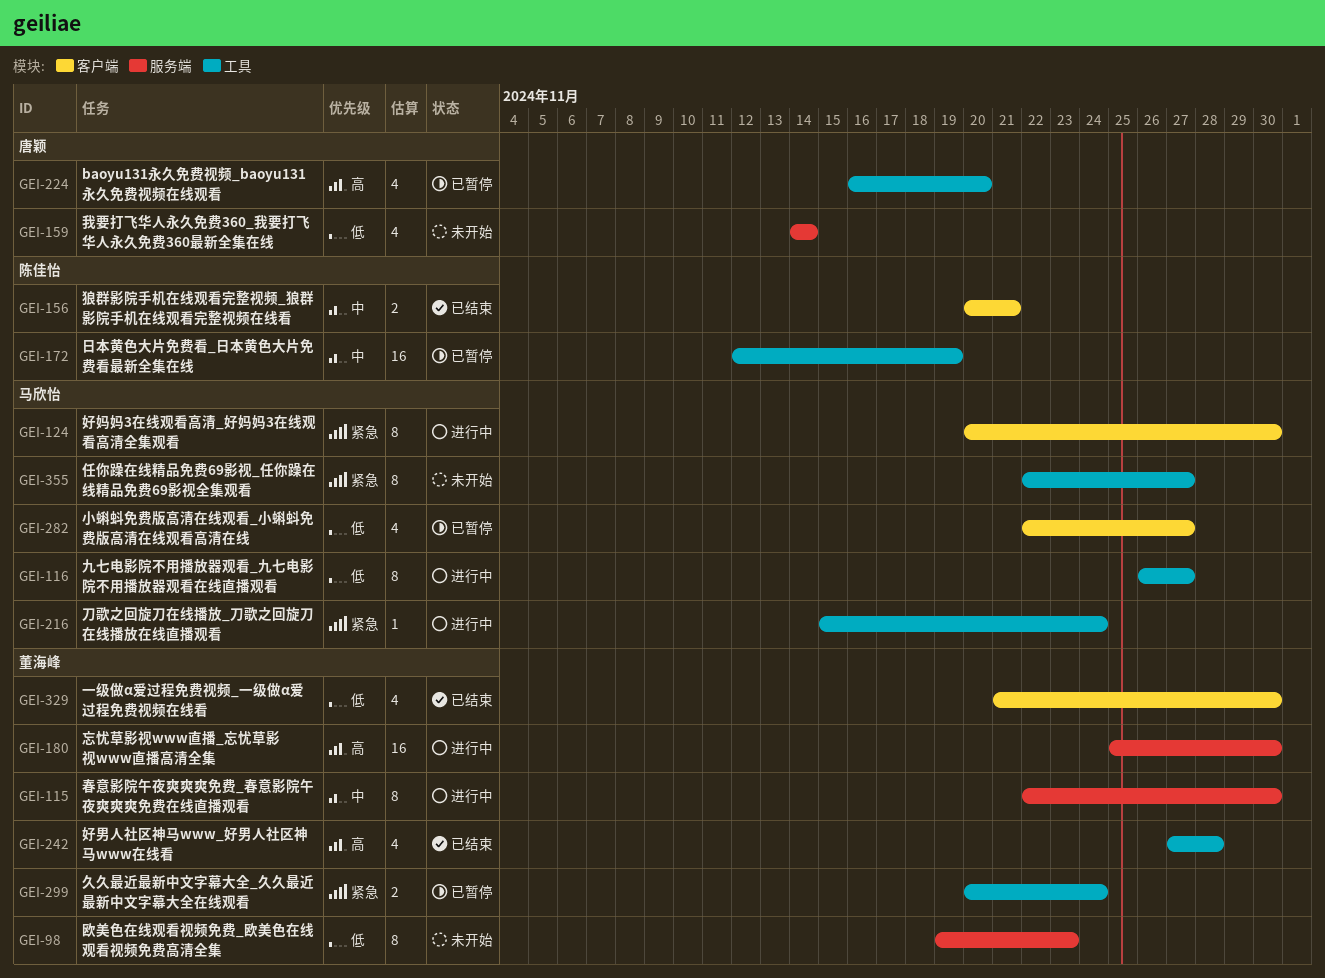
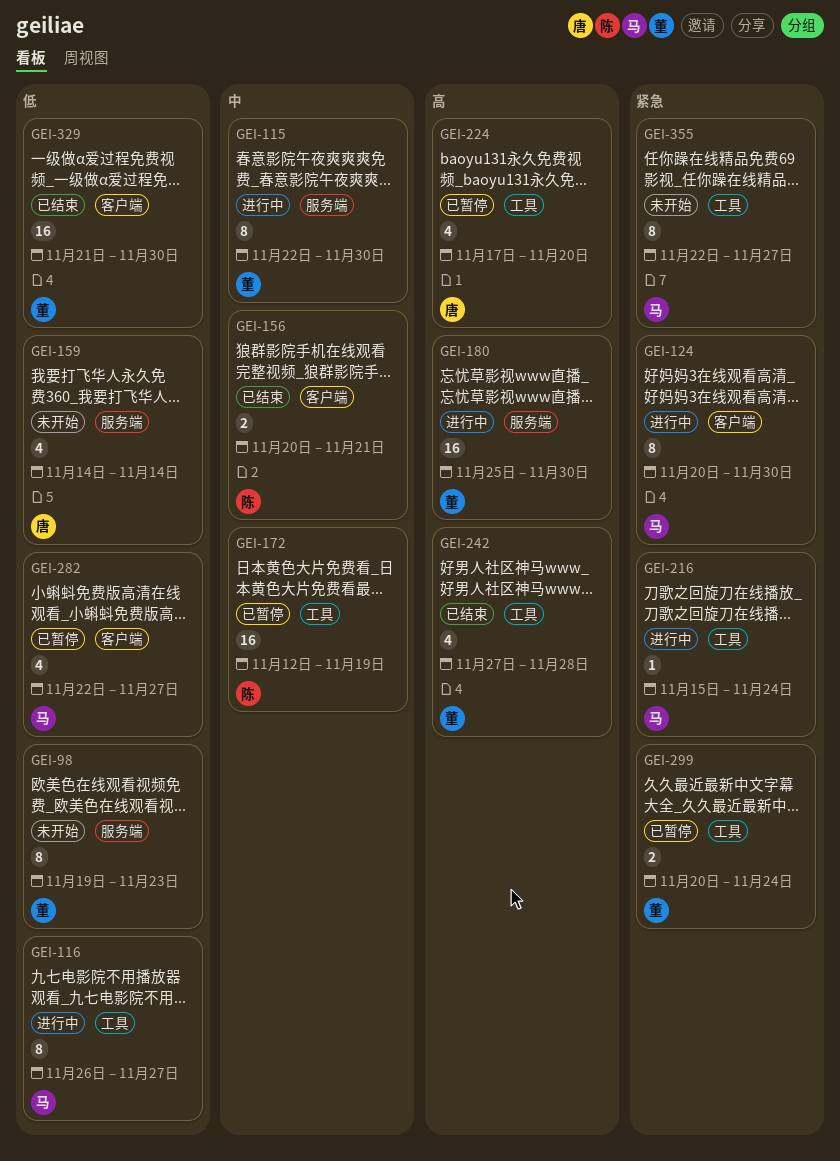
GEI-224, start: Nov 16 -> Nov 17
GEI-329, estimate: 4 -> 16

